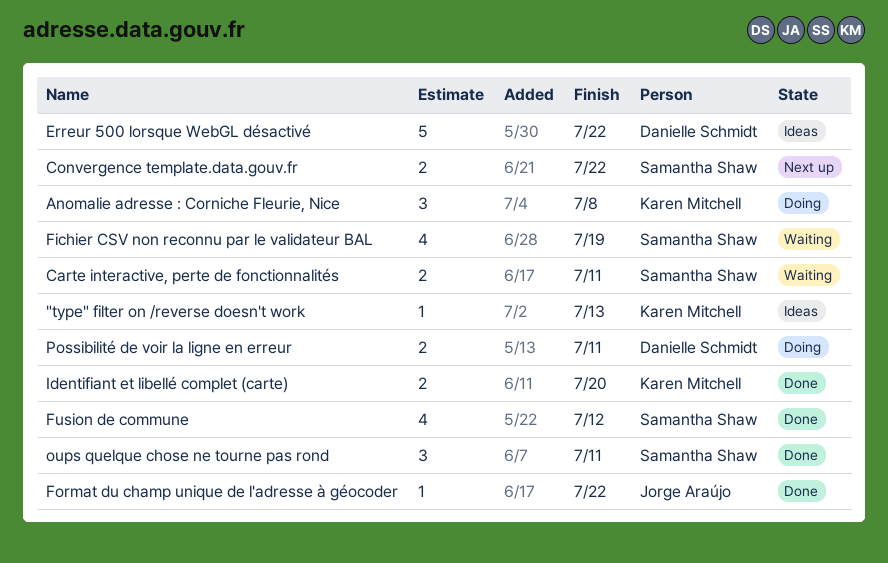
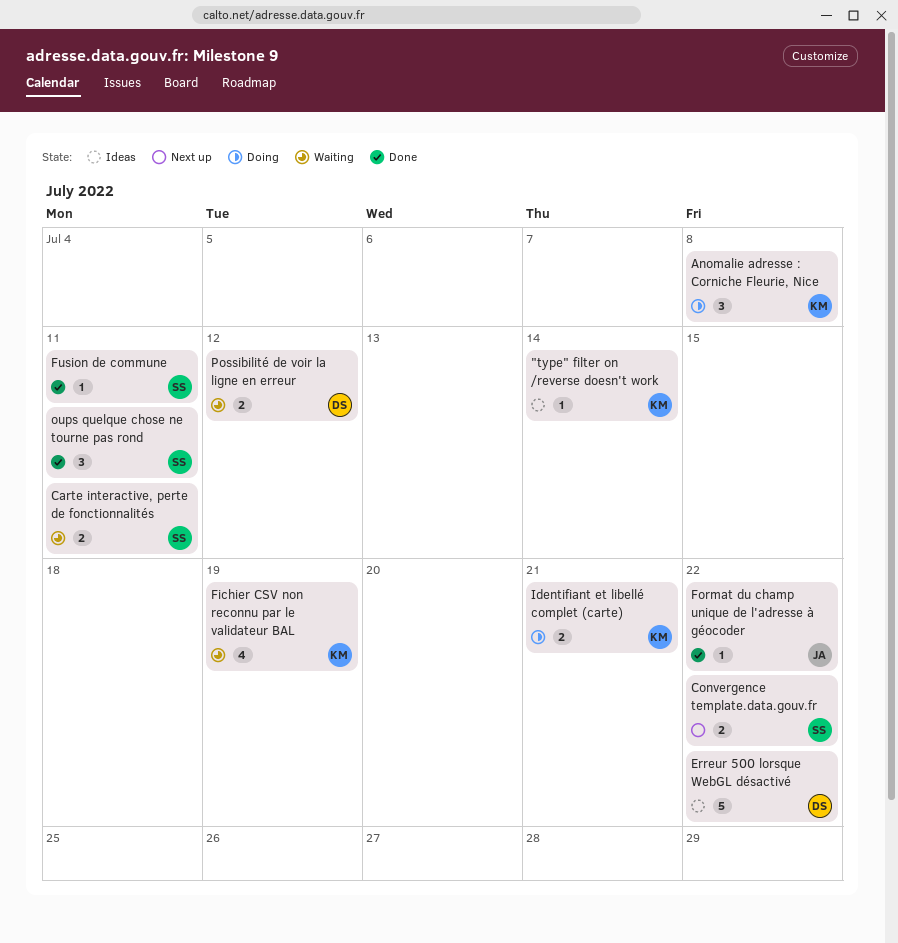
"type" filter on /reverse doesn't work, due: Jul 13 -> Jul 14
Fichier CSV non reconnu par le validateur BAL, owner: Samantha Shaw -> Karen Mitchell
Fusion de commune, estimate: 4 -> 1
Fusion de commune, due: Jul 12 -> Jul 11
Identifiant et libellé complet (carte), status: Done -> Doing
Identifiant et libellé complet (carte), due: Jul 20 -> Jul 21
Possibilité de voir la ligne en erreur, status: Doing -> Waiting
Possibilité de voir la ligne en erreur, due: Jul 11 -> Jul 12

